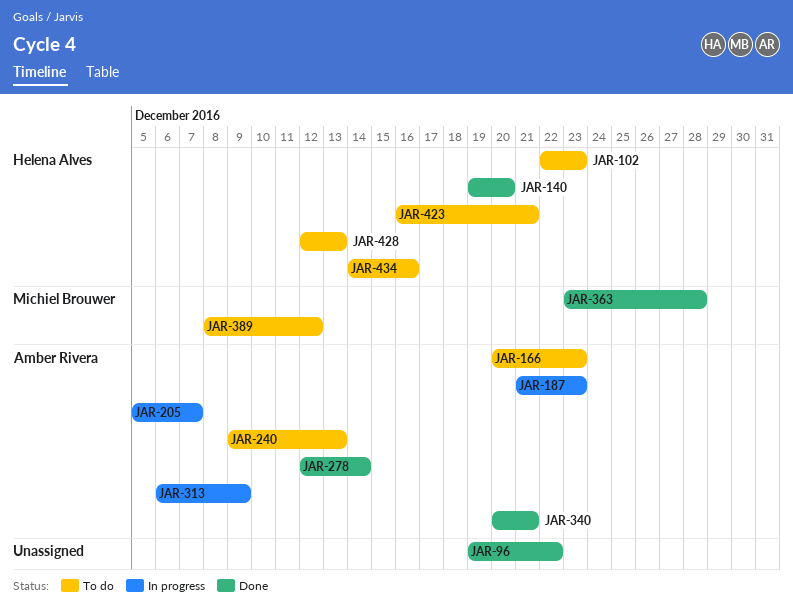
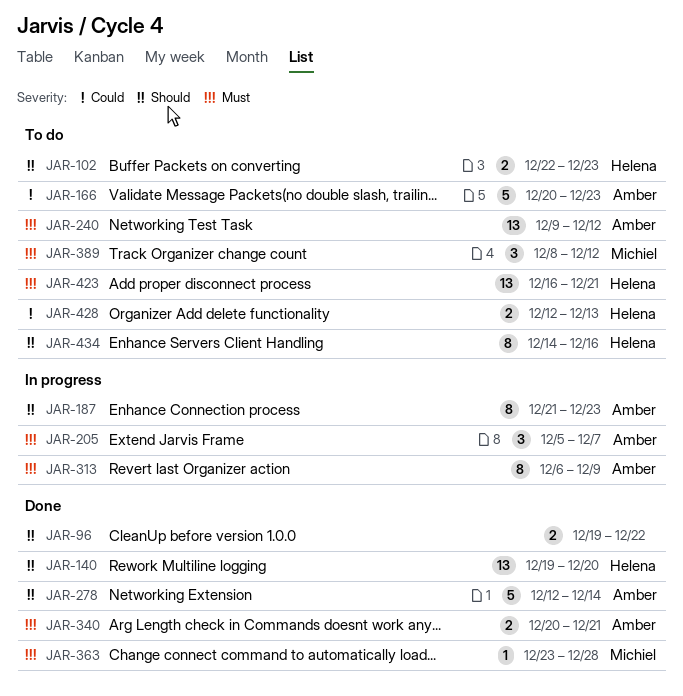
JAR-240, due: Dec 13 -> Dec 12

